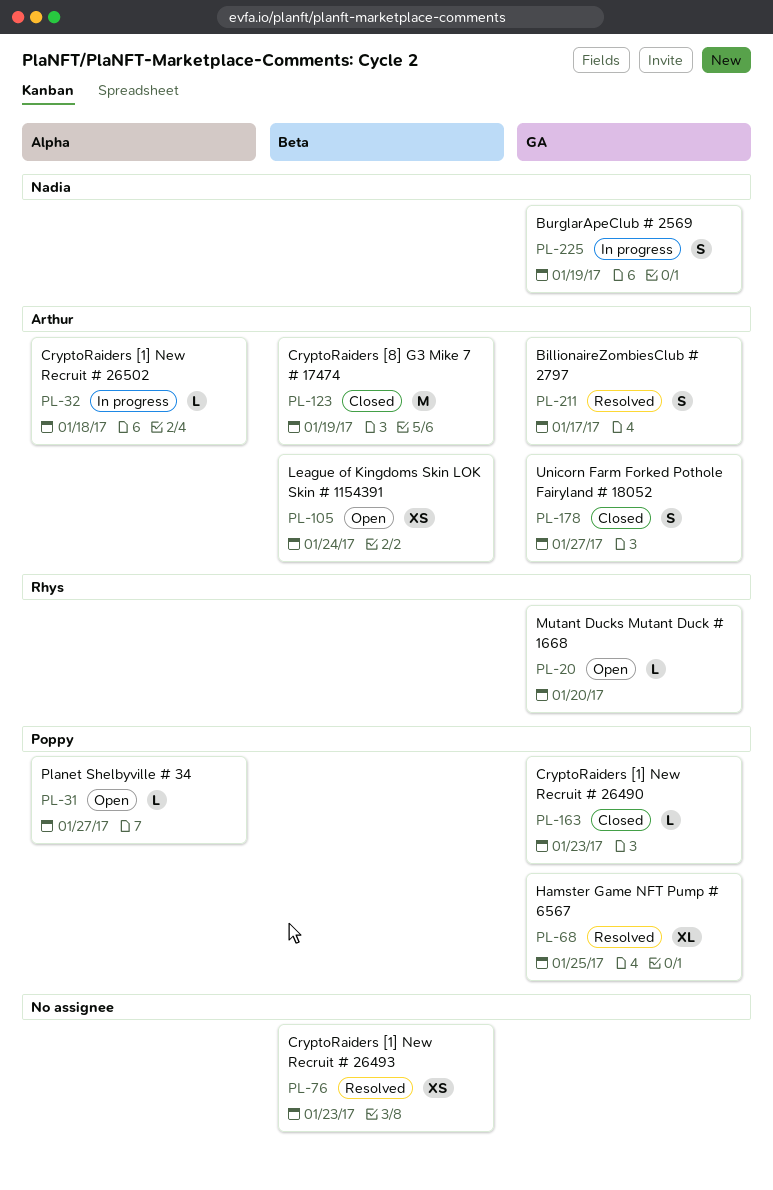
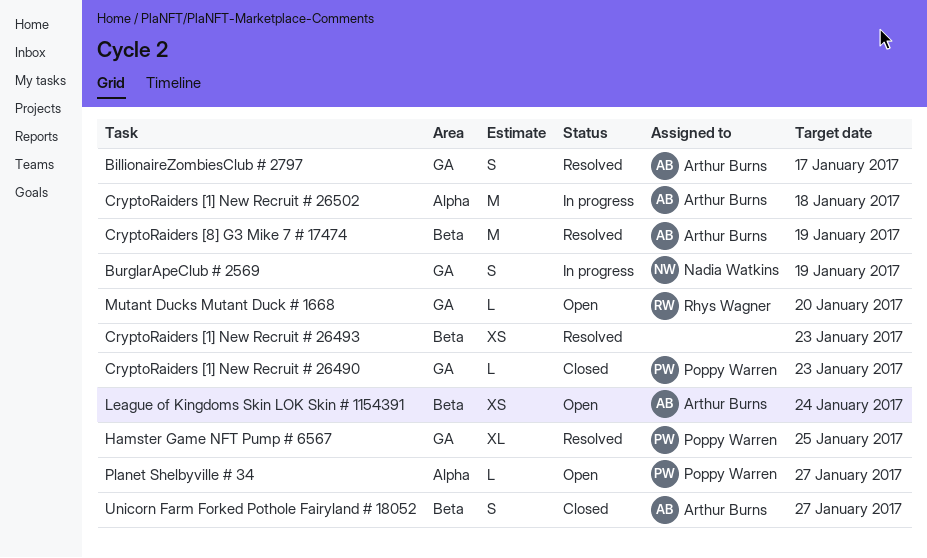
CryptoRaiders [1] New Recruit # 26502, estimate: L -> M
CryptoRaiders [8] G3 Mike 7 # 17474, status: Closed -> Resolved
Unicorn Farm Forked Pothole Fairyland # 18052, label: GA -> Beta

